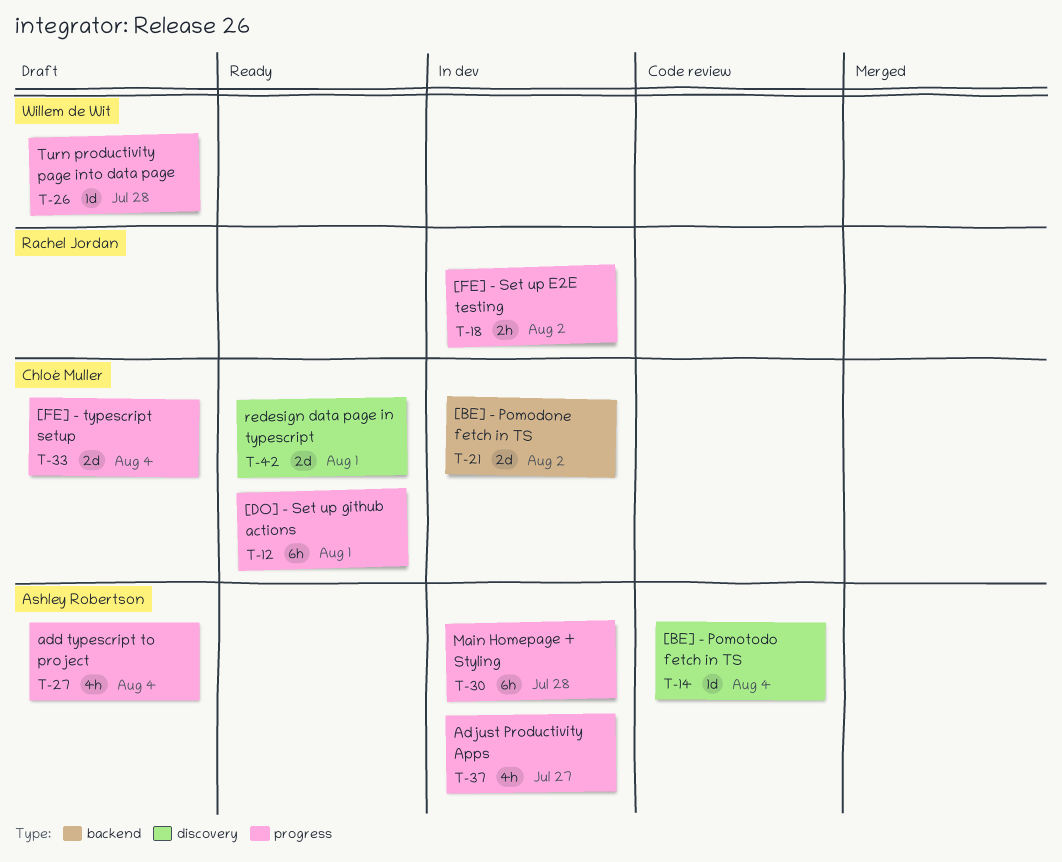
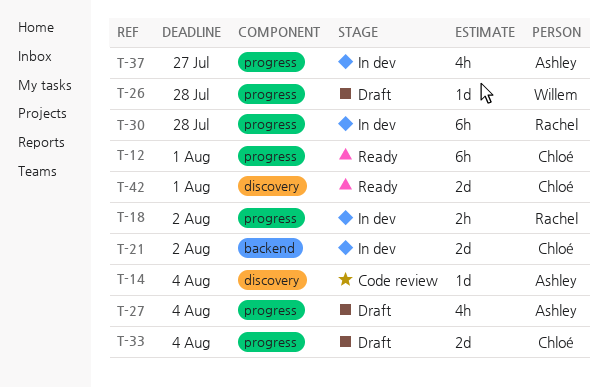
T-30, owner: Ashley Robertson -> Rachel Jordan

